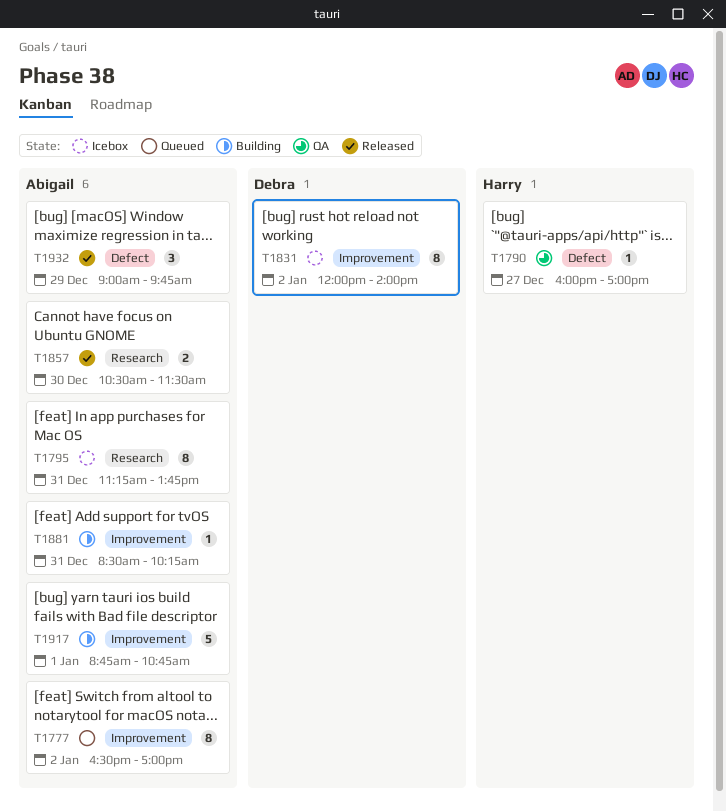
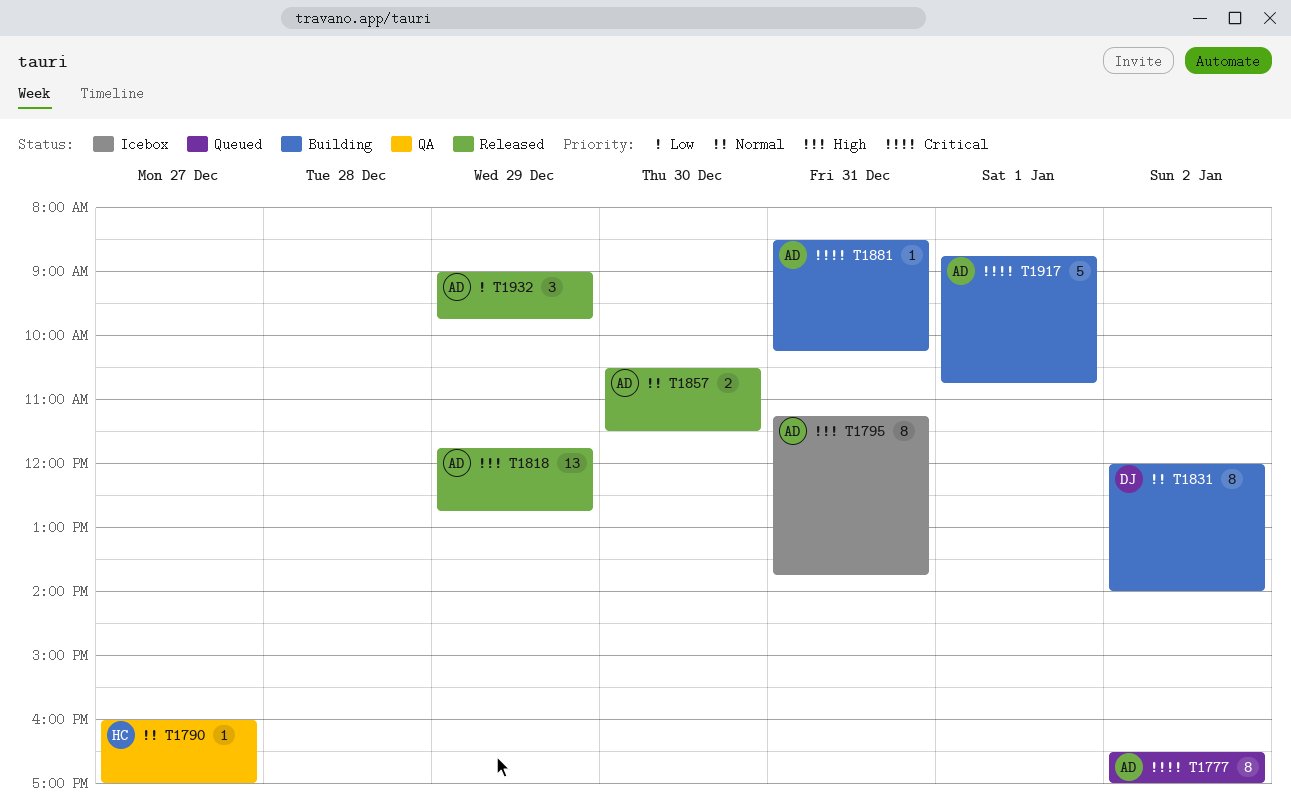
T1818: none -> present
T1831, status: Icebox -> Building

